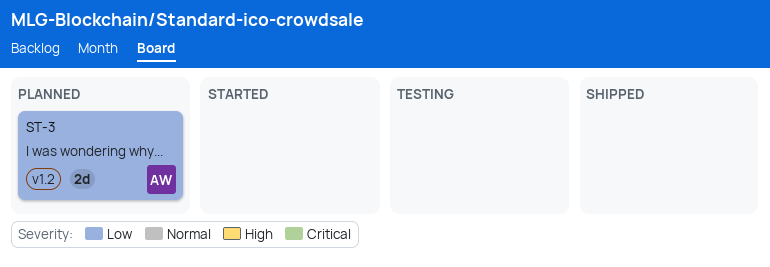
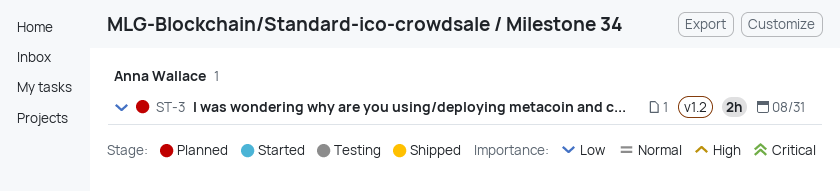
ST-3, estimate: 2d -> 2h

